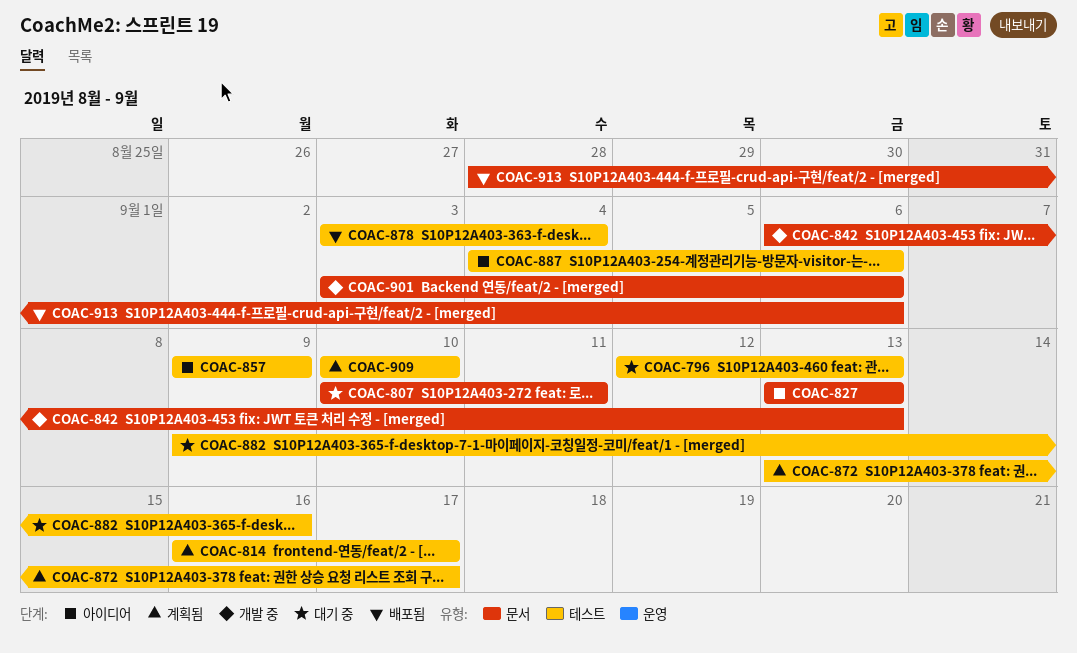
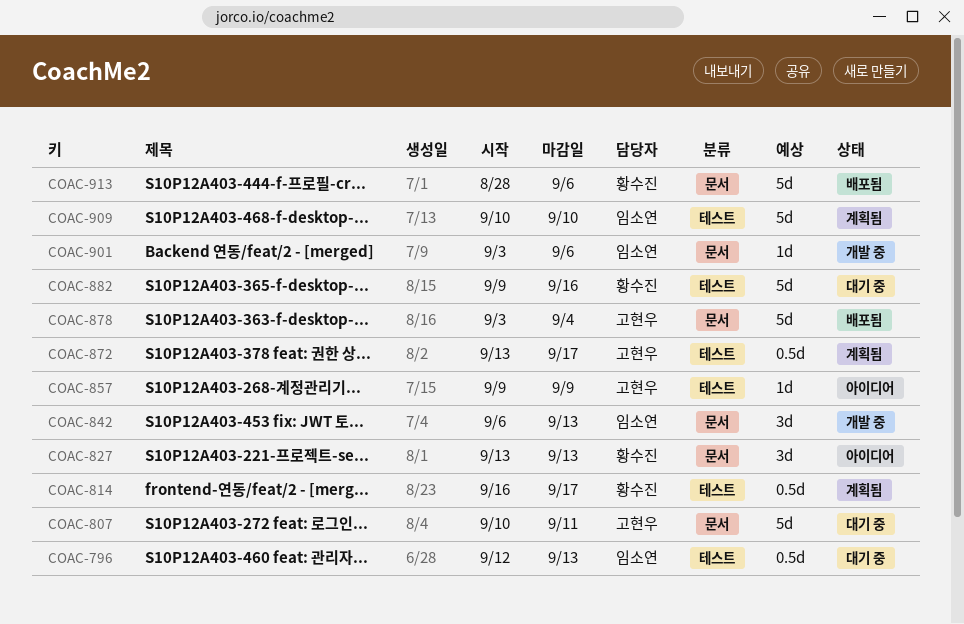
COAC-878, label: 테스트 -> 문서
COAC-887: present -> none

